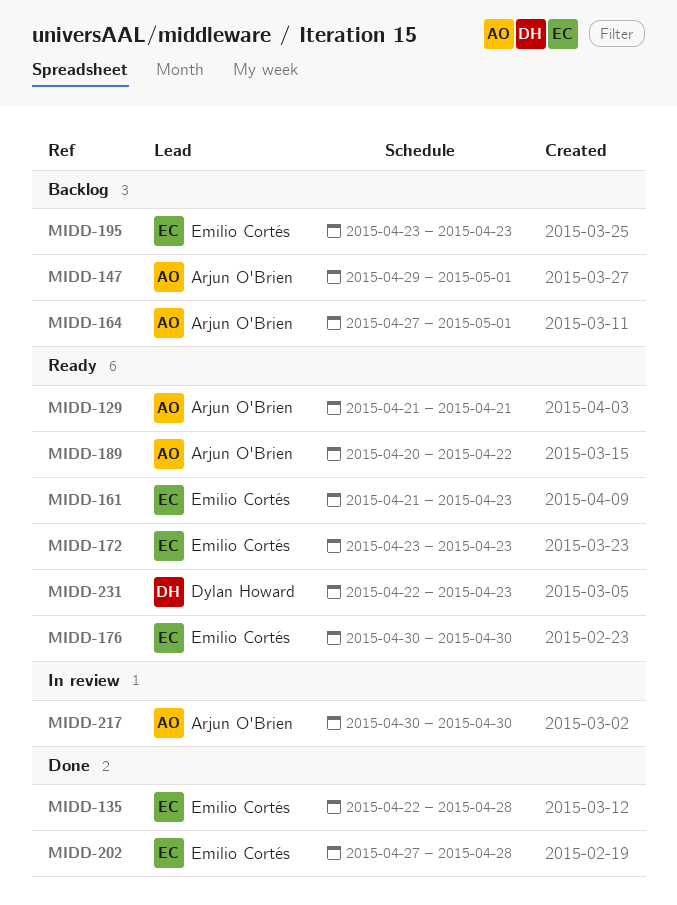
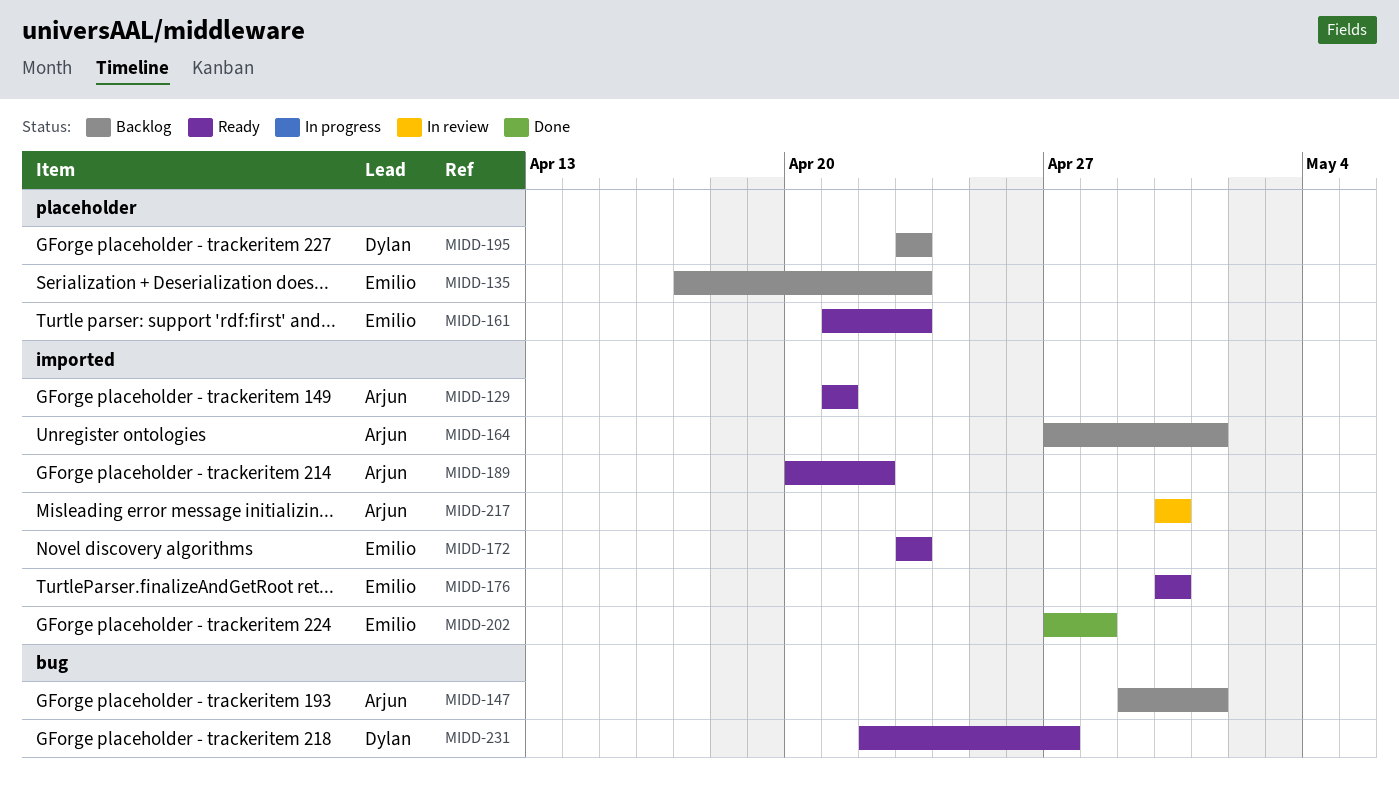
MIDD-135, status: Done -> Backlog
MIDD-135, start: Apr 22 -> Apr 17
MIDD-135, due: Apr 28 -> Apr 23
MIDD-195, owner: Emilio Cortés -> Dylan Howard
MIDD-231, due: Apr 23 -> Apr 27

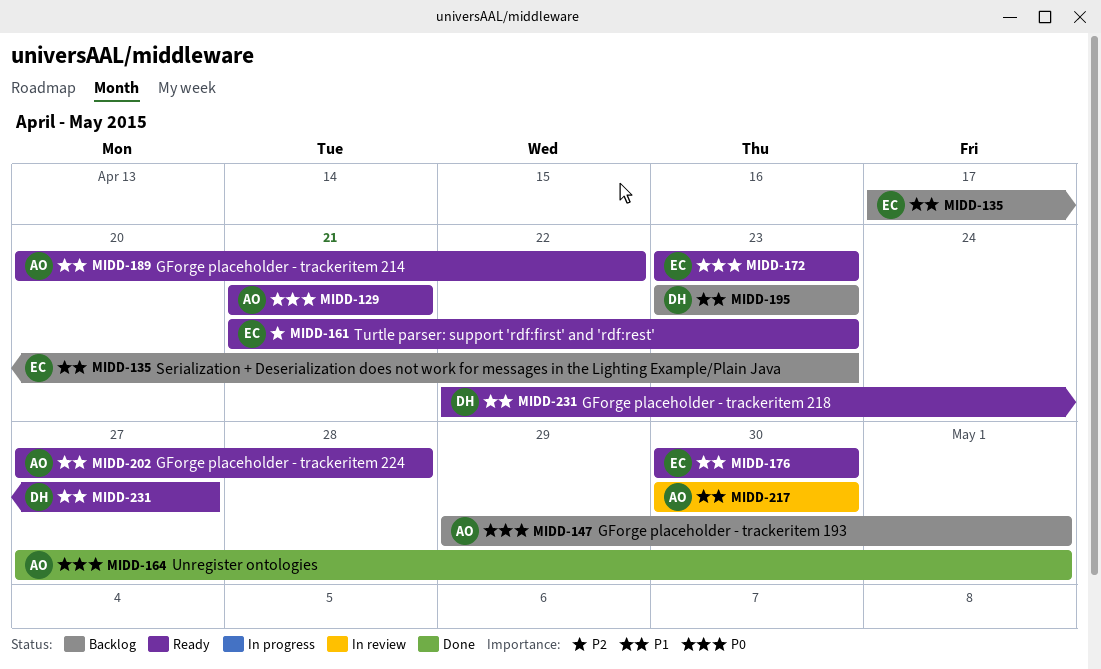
MIDD-164, status: Backlog -> Done
MIDD-202, status: Done -> Ready
MIDD-202, owner: Emilio -> Arjun

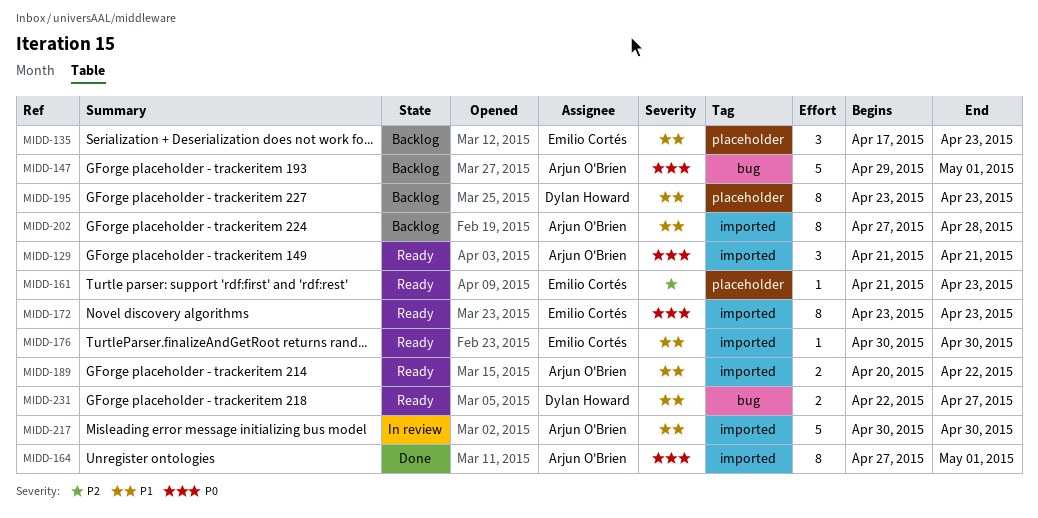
MIDD-202, status: Ready -> Backlog

